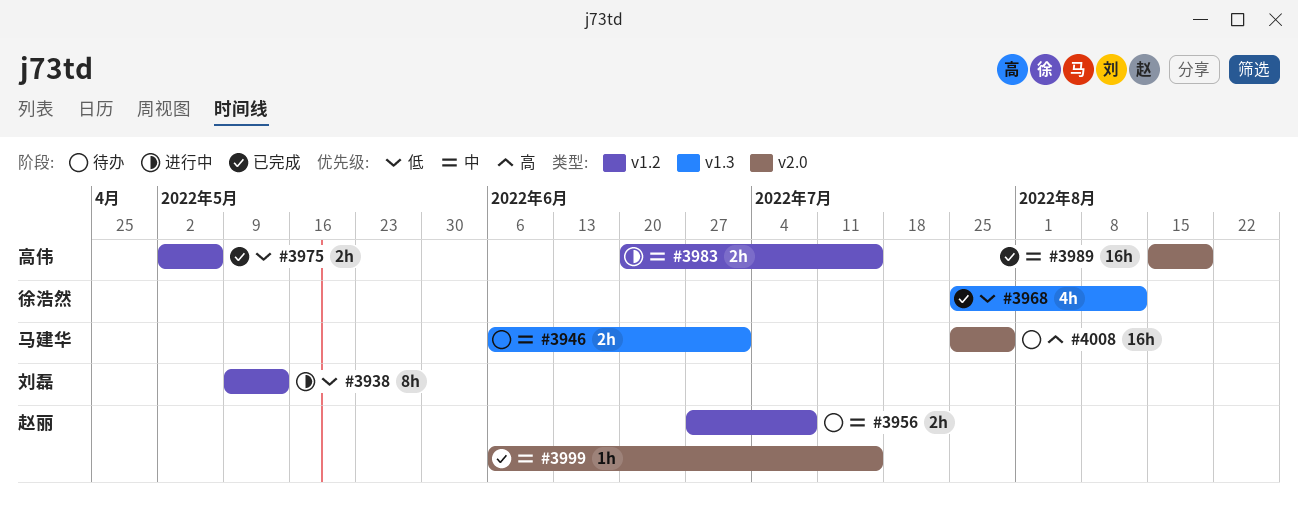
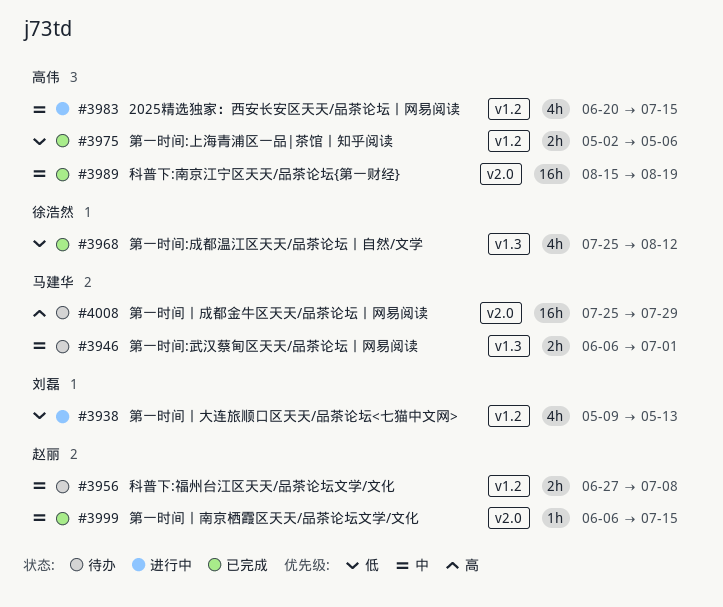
#3938, estimate: 8h -> 4h
#3983, estimate: 2h -> 4h

